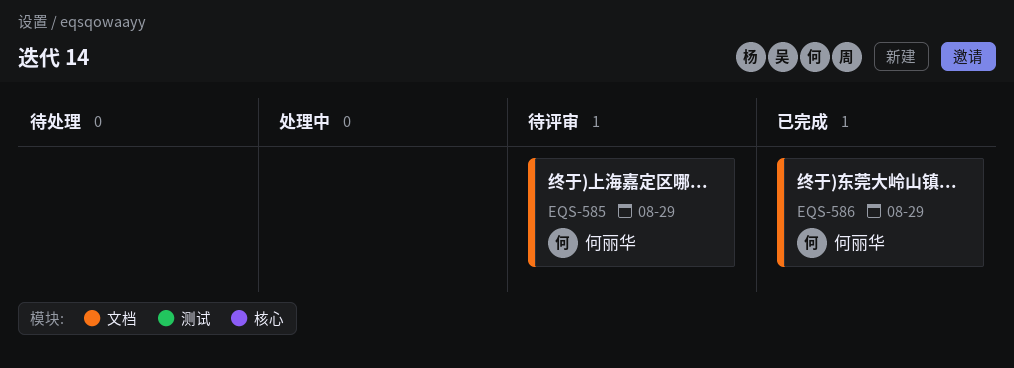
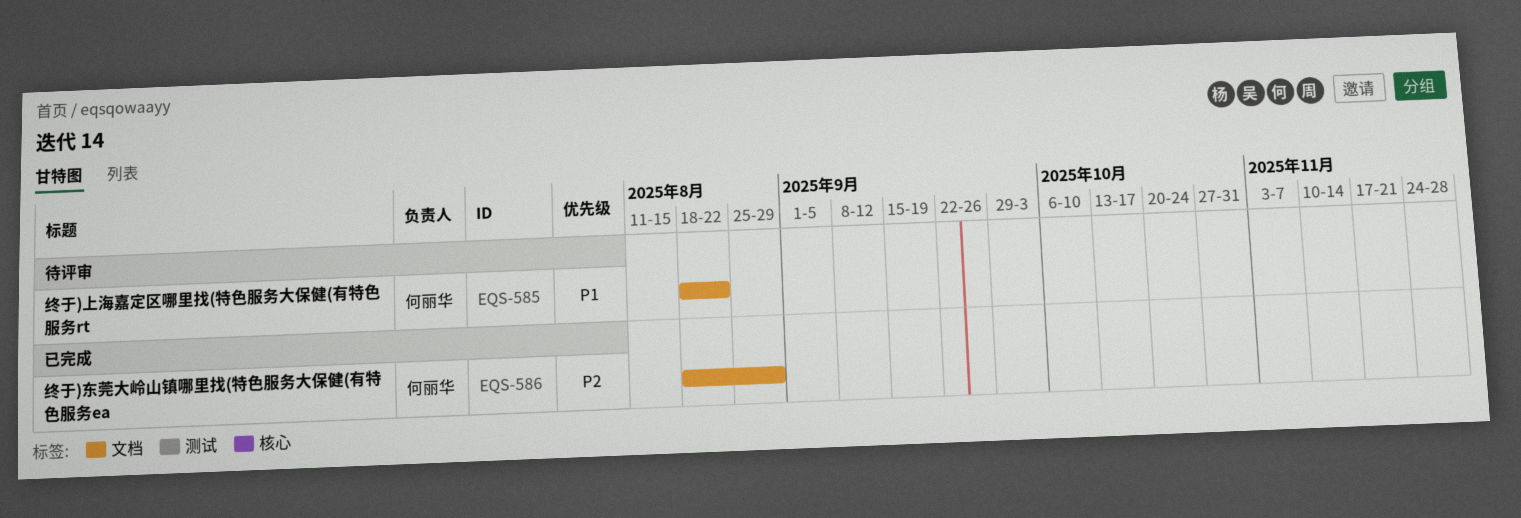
EQS-585, due: Aug 29 -> Aug 22

